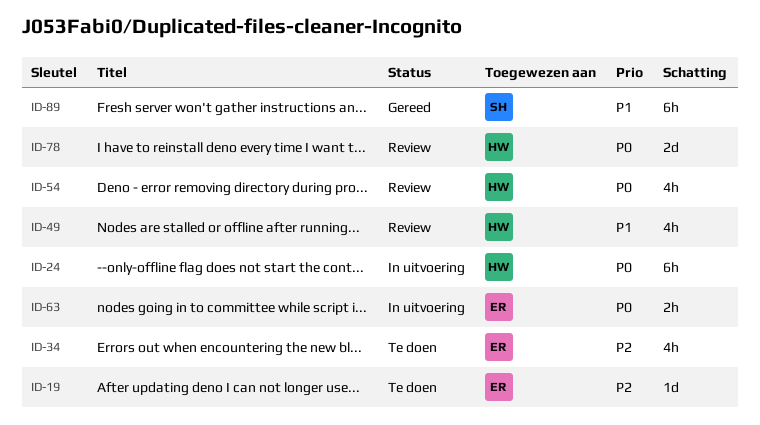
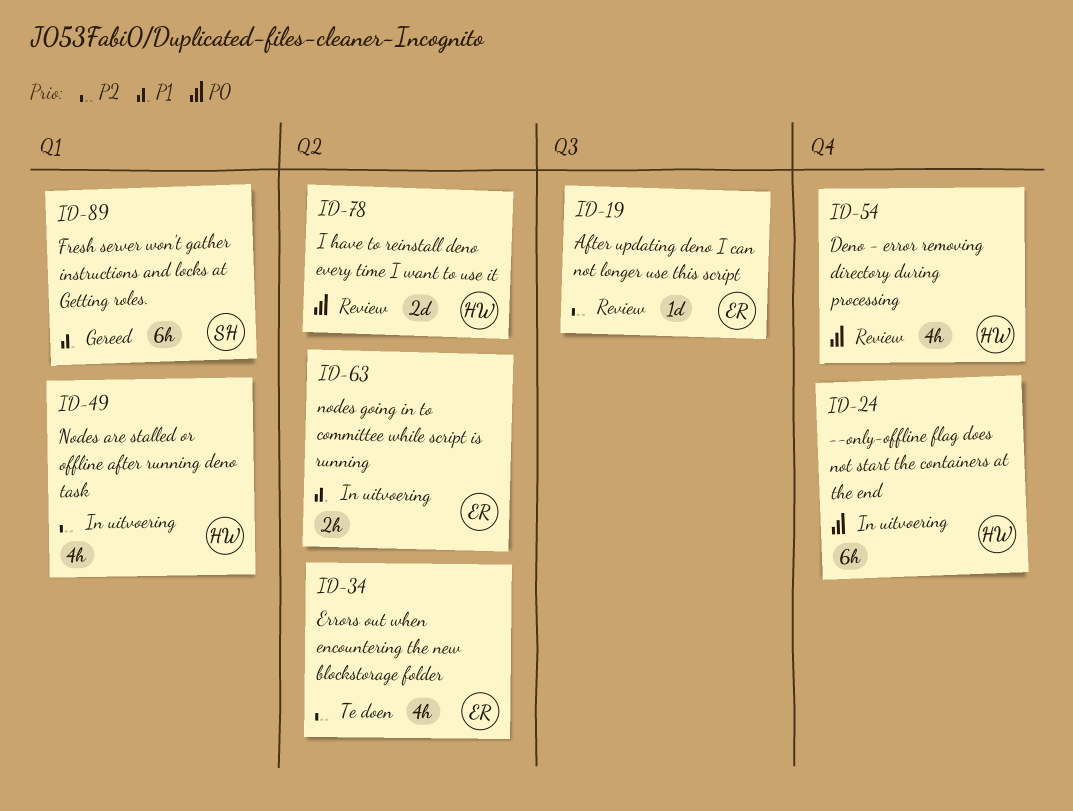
ID-19, status: Te doen -> Review
ID-49, status: Review -> In uitvoering
ID-49, priority: P1 -> P2
ID-63, priority: P0 -> P1

